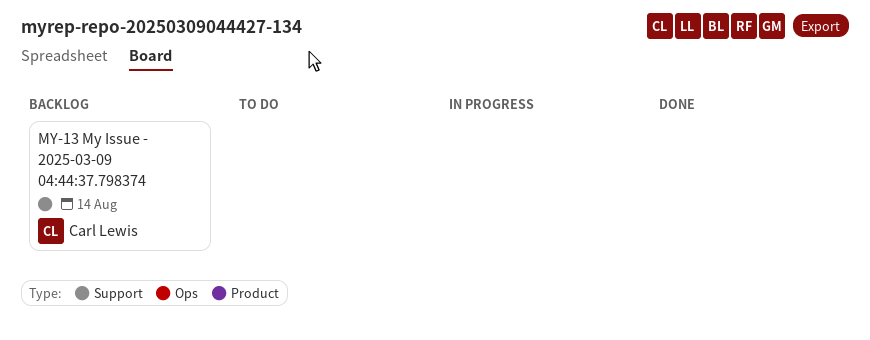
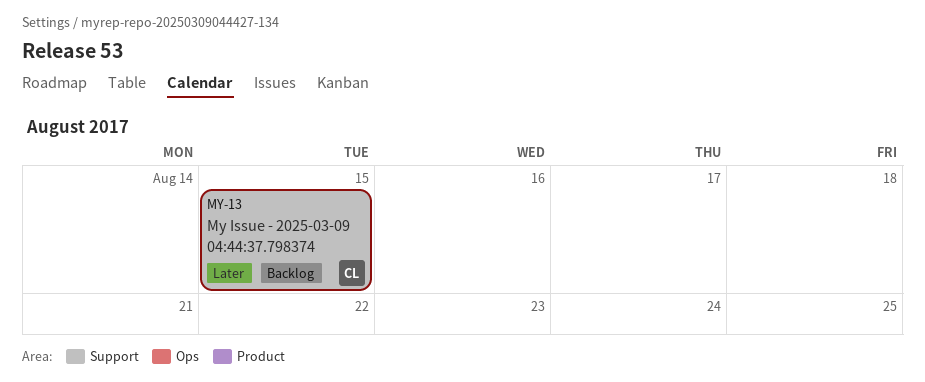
MY-13, due: Aug 14 -> Aug 15

